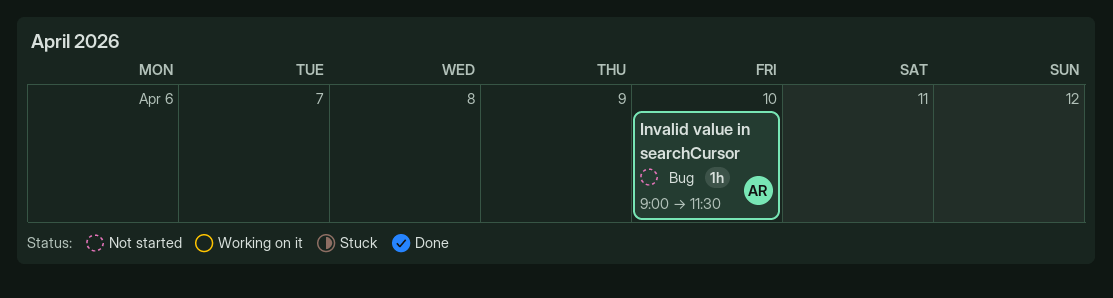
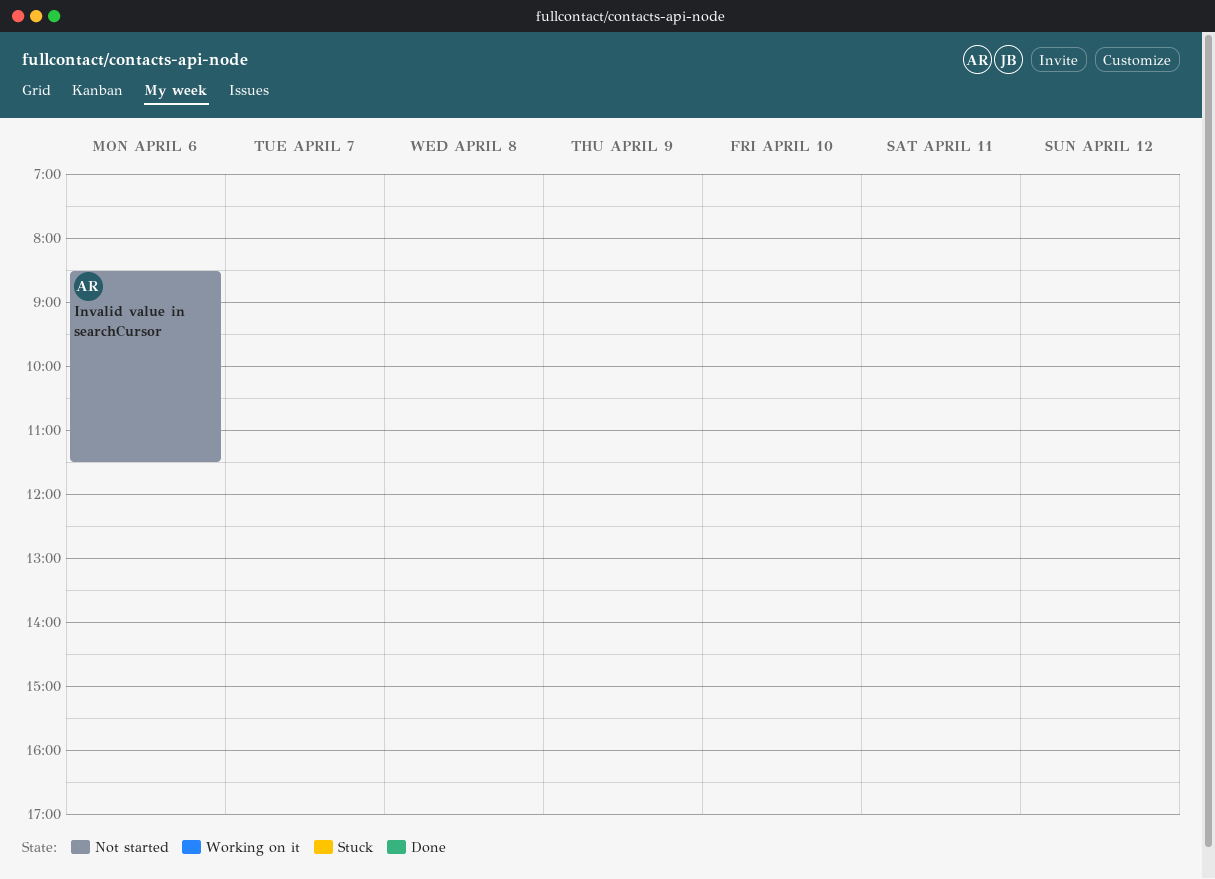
Invalid value in searchCursor, day: Apr 10 -> Apr 6
Invalid value in searchCursor, begins: 09:00 -> 08:30

